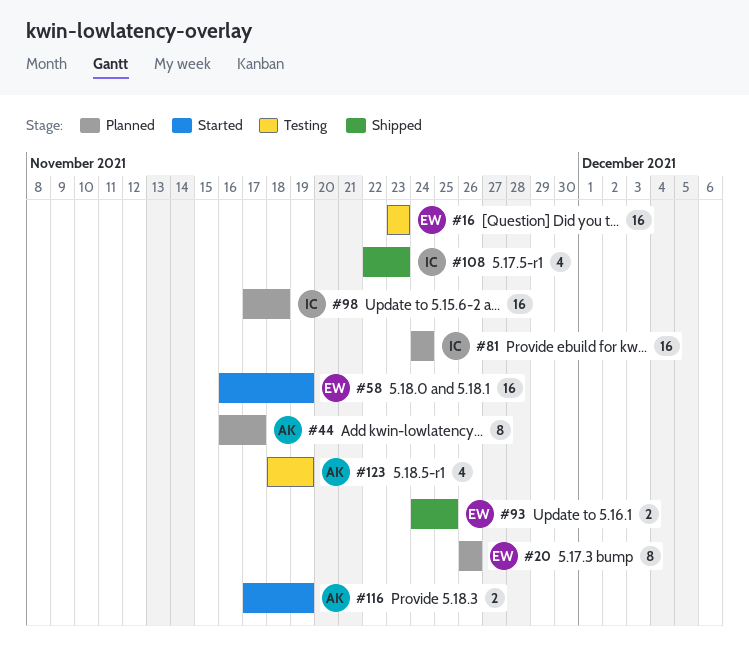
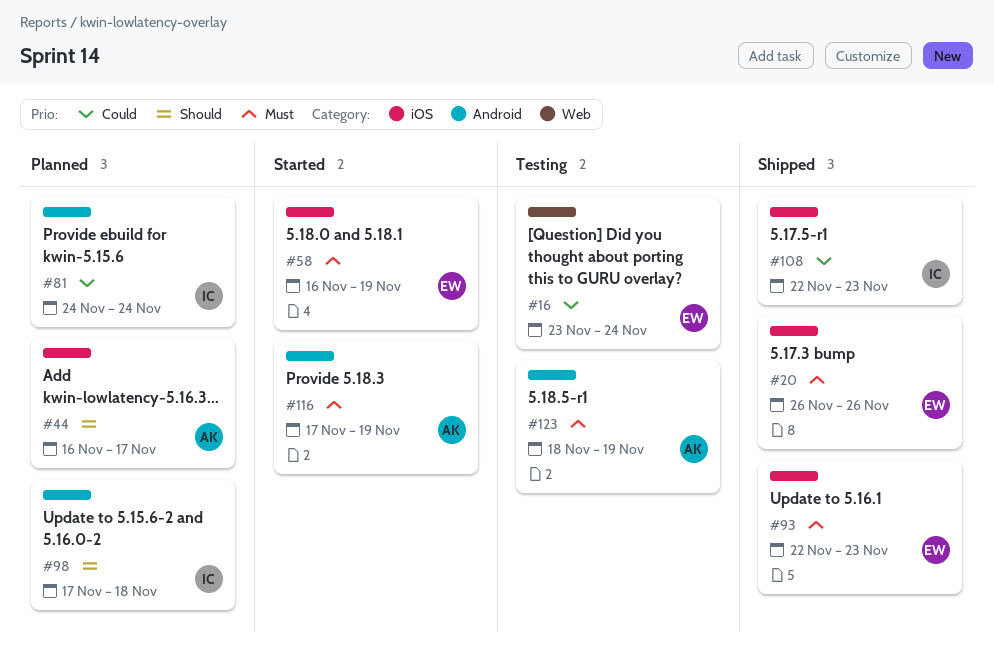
#16, due: Nov 23 -> Nov 24
#20, status: Planned -> Shipped
#93, start: Nov 24 -> Nov 22
#93, due: Nov 25 -> Nov 23

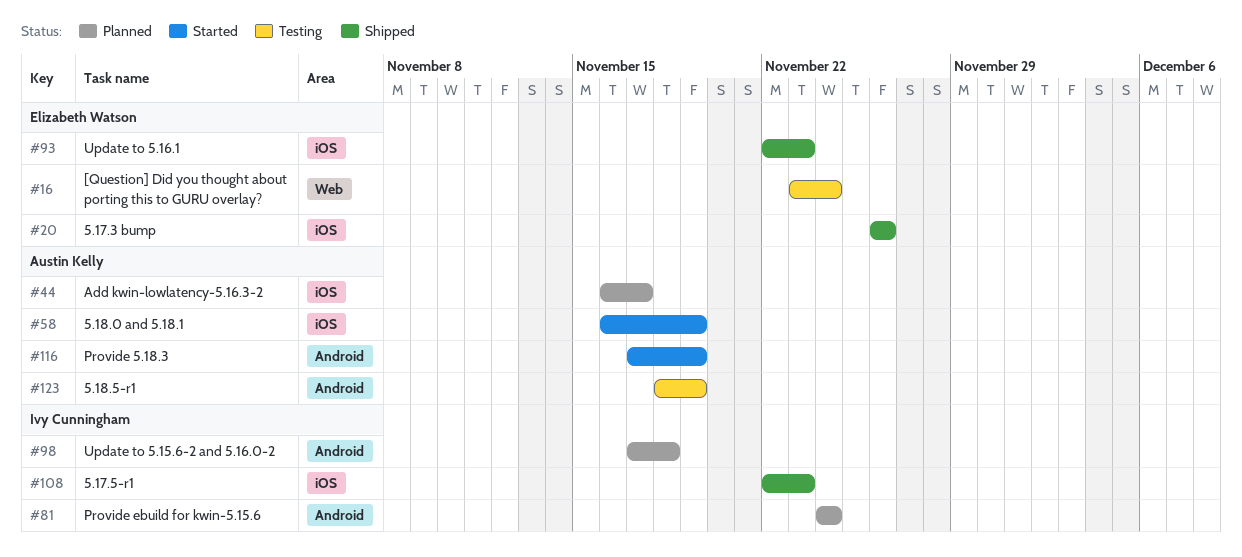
#58, owner: Elizabeth Watson -> Austin Kelly

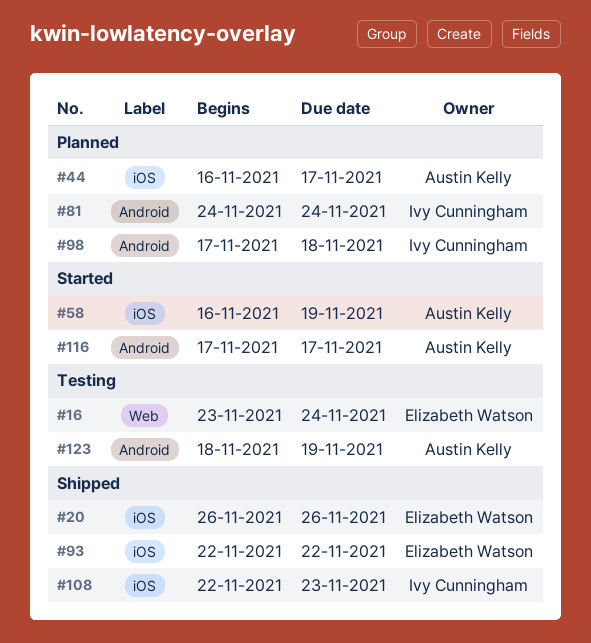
#93, due: Nov 23 -> Nov 22
#116, due: Nov 19 -> Nov 17

